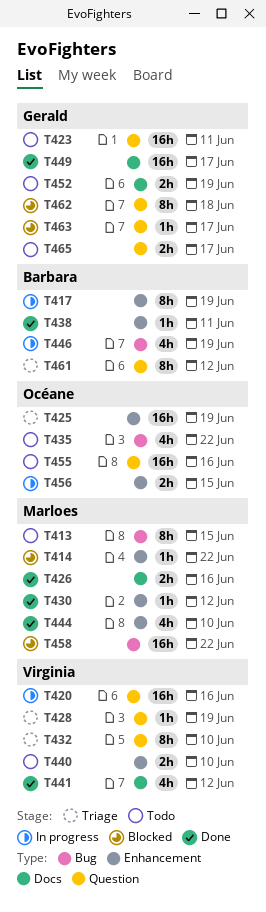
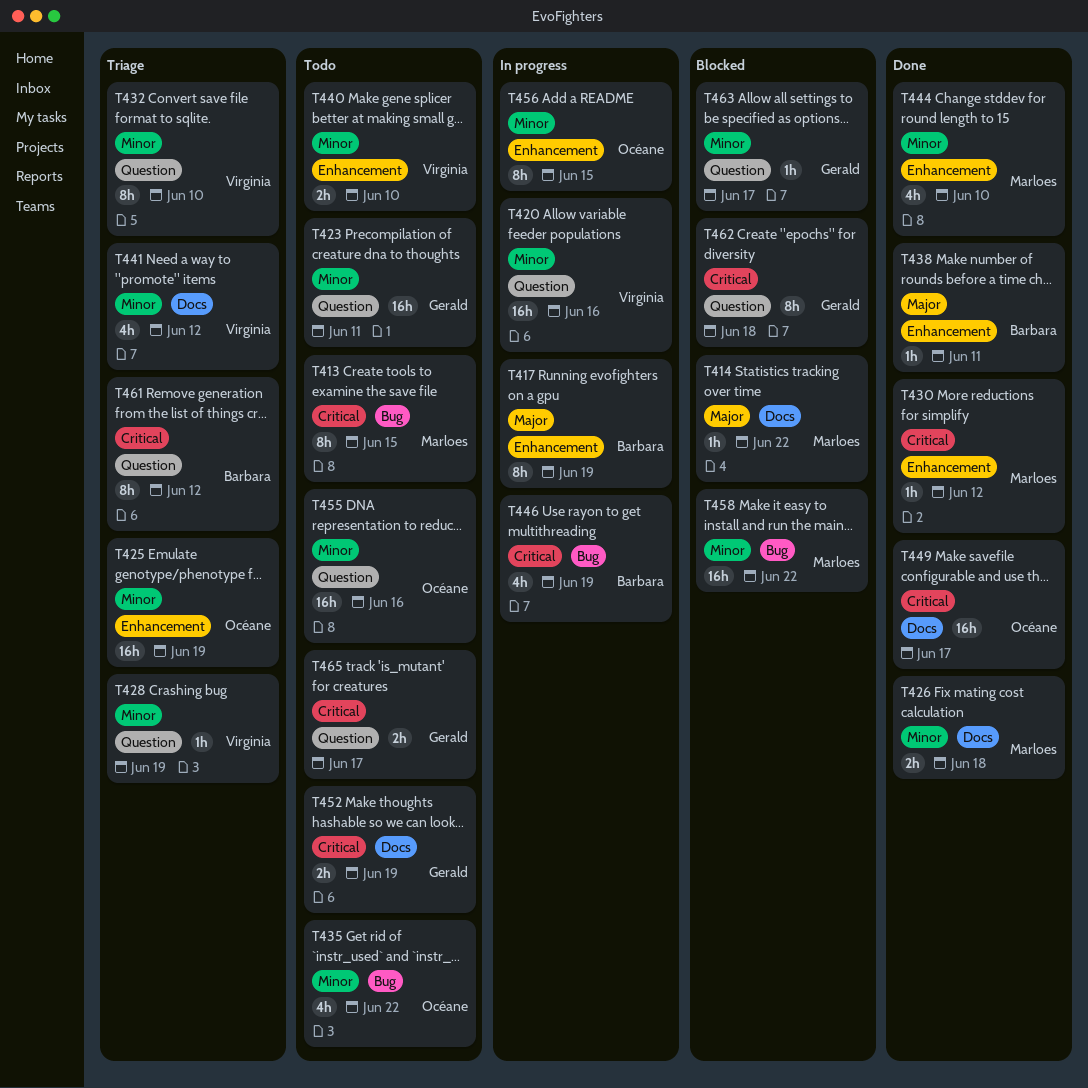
T414, label: Enhancement -> Docs
T426, due: Jun 16 -> Jun 18
T441, status: Done -> Triage
T449, owner: Gerald -> Océane
T456, estimate: 2h -> 8h

